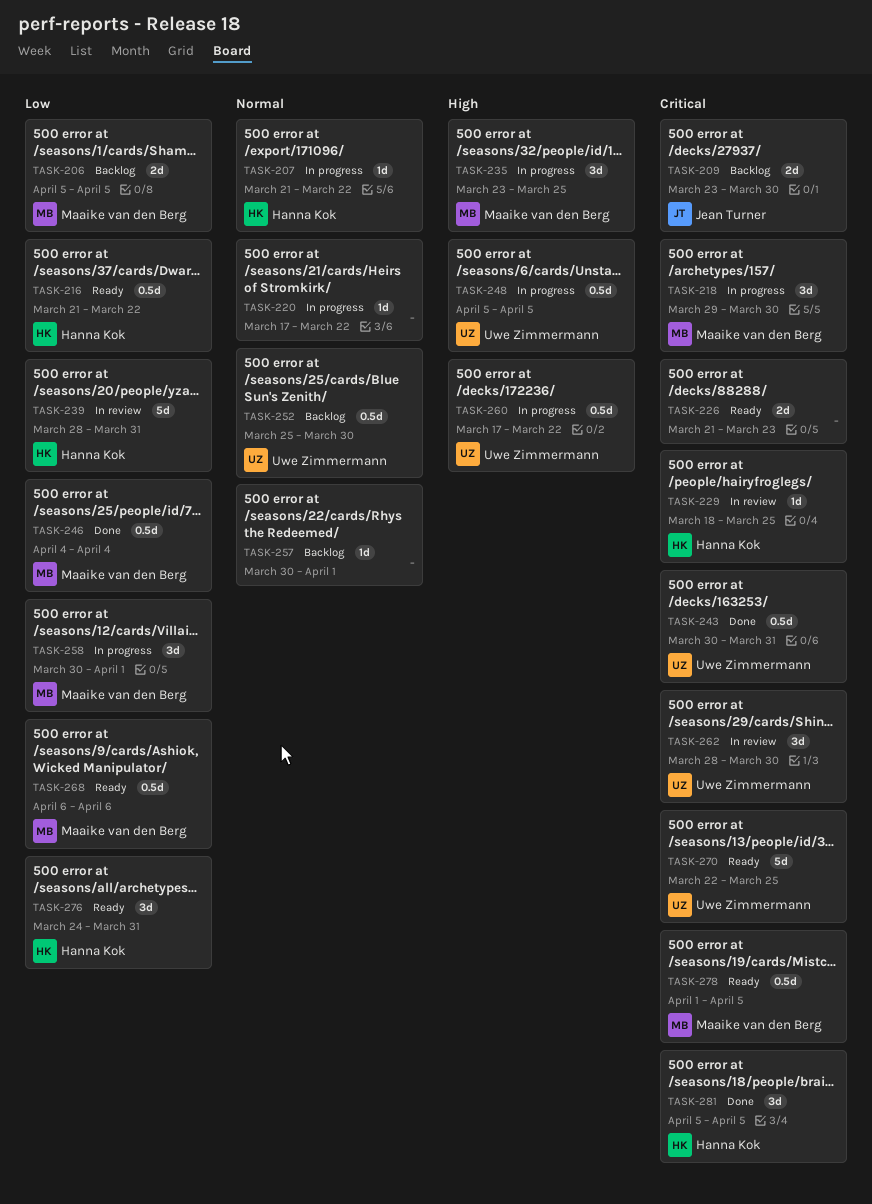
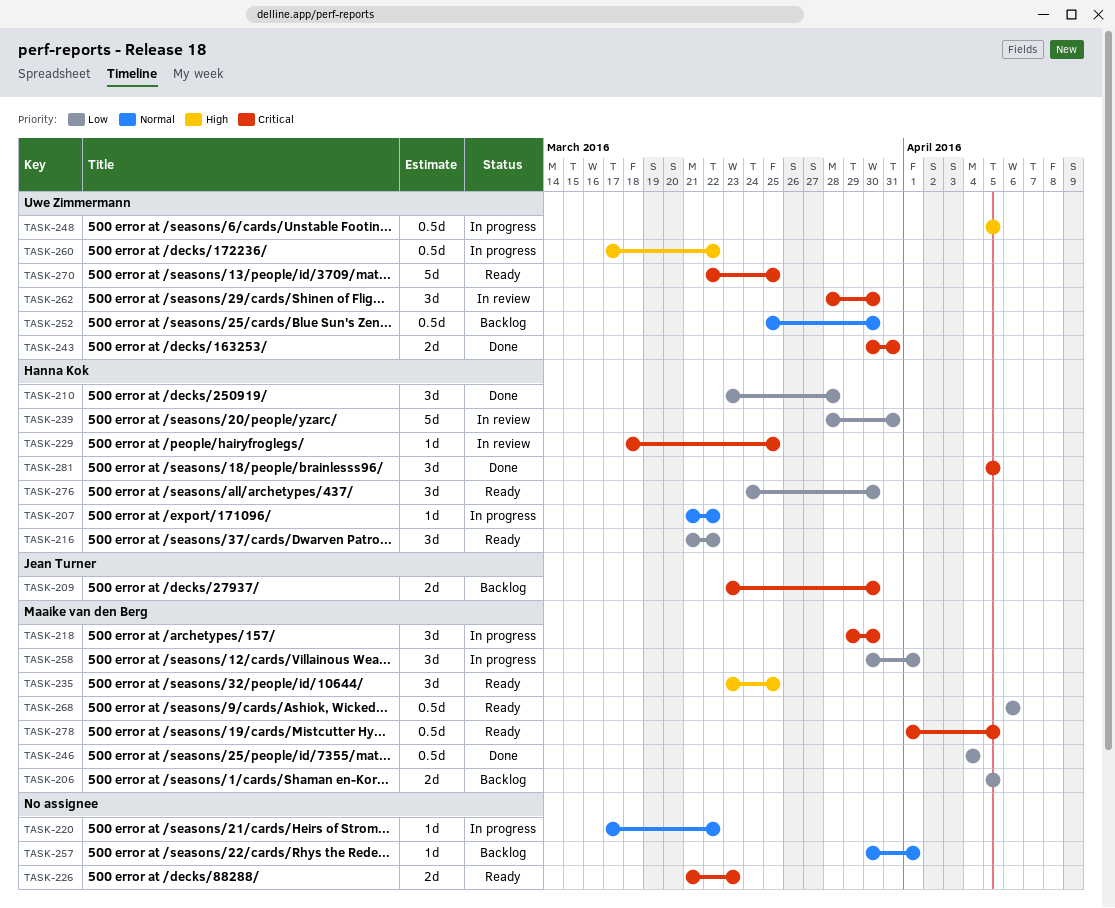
TASK-210: none -> present
TASK-216, estimate: 0.5d -> 3d
TASK-235, status: In progress -> Ready
TASK-243, estimate: 0.5d -> 2d
TASK-276, due: Mar 31 -> Mar 30

